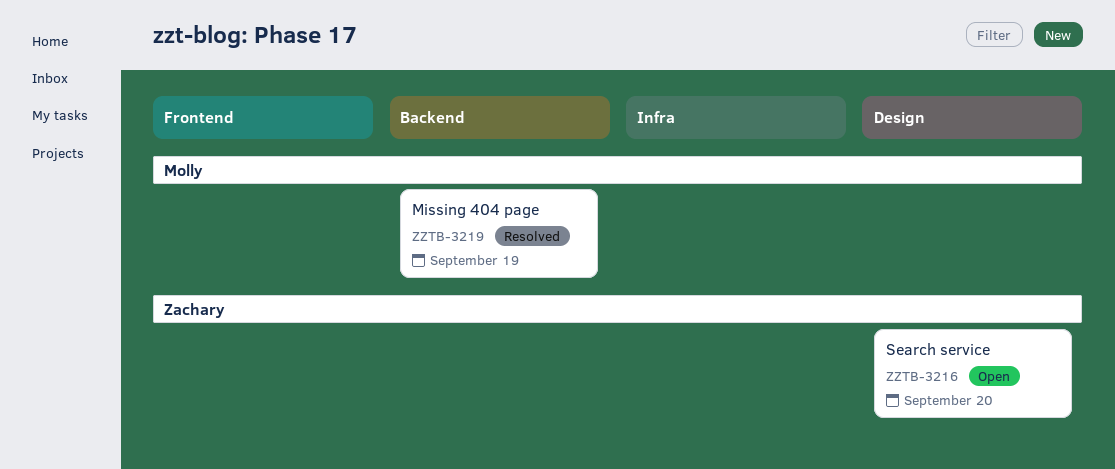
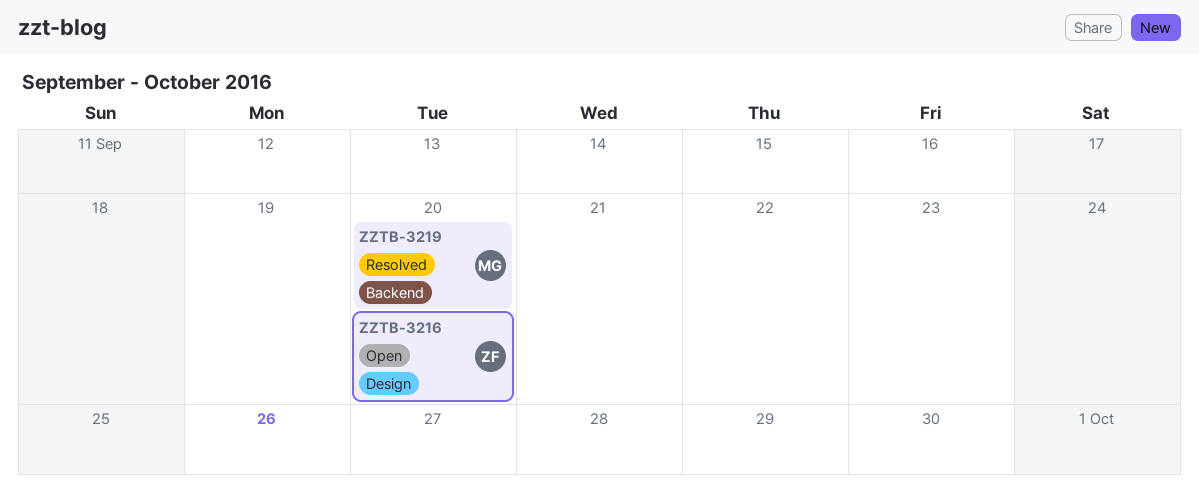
ZZTB-3219, due: Sep 19 -> Sep 20

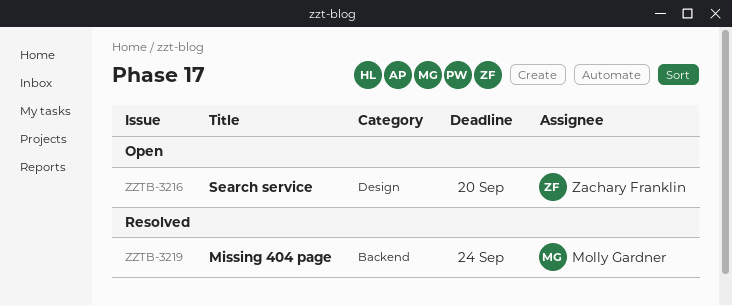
ZZTB-3219, due: Sep 20 -> Sep 24

